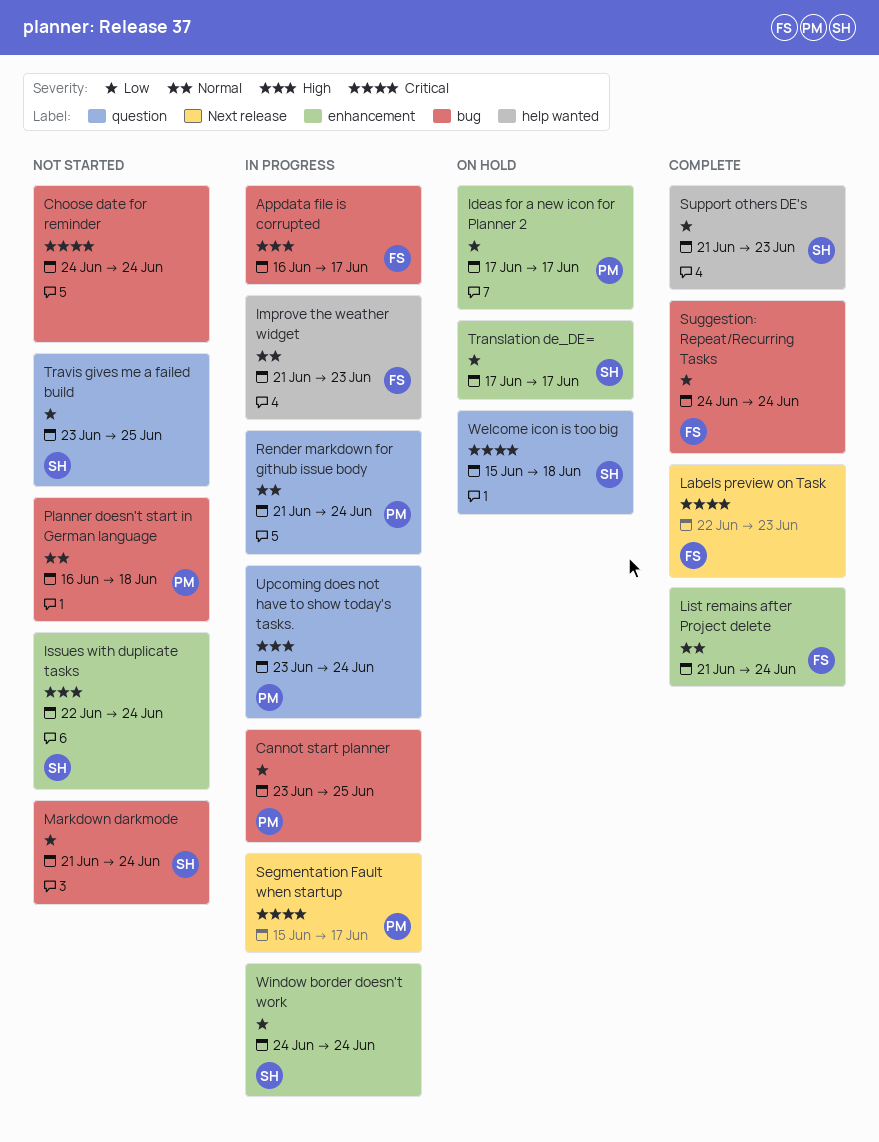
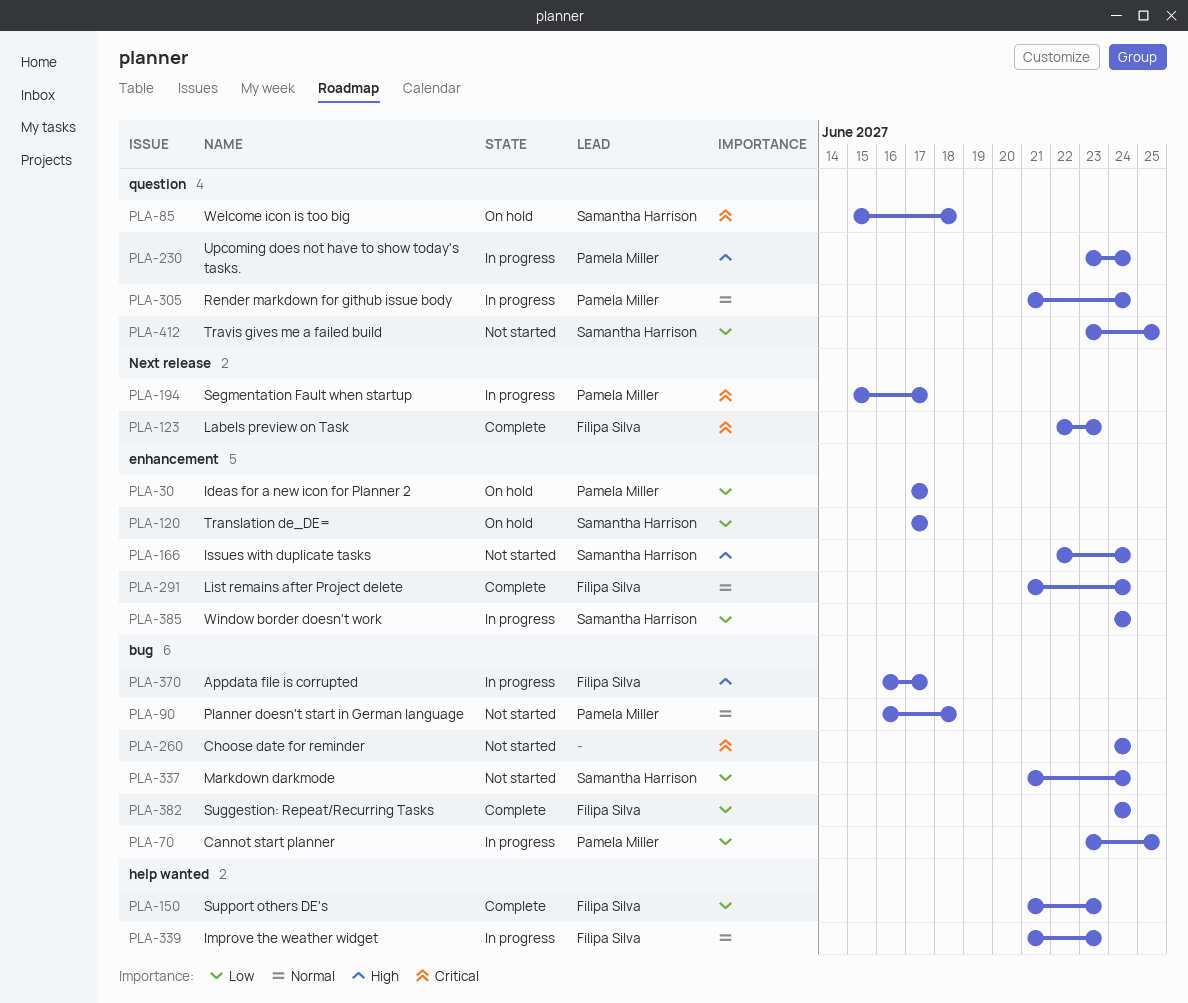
Support others DE's, owner: Samantha Harrison -> Filipa Silva

